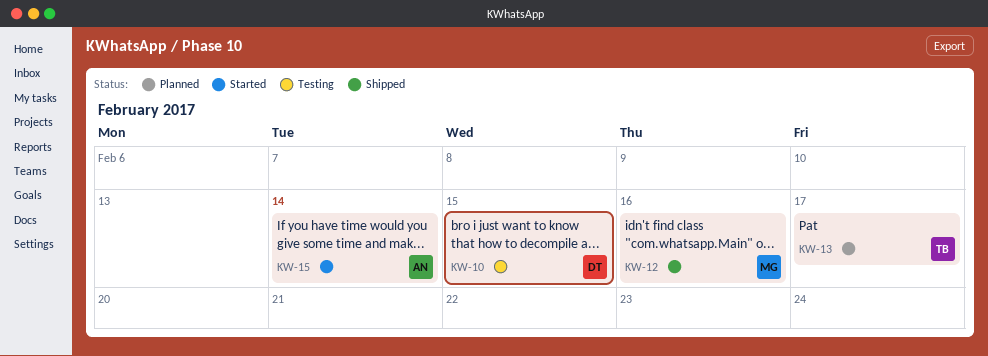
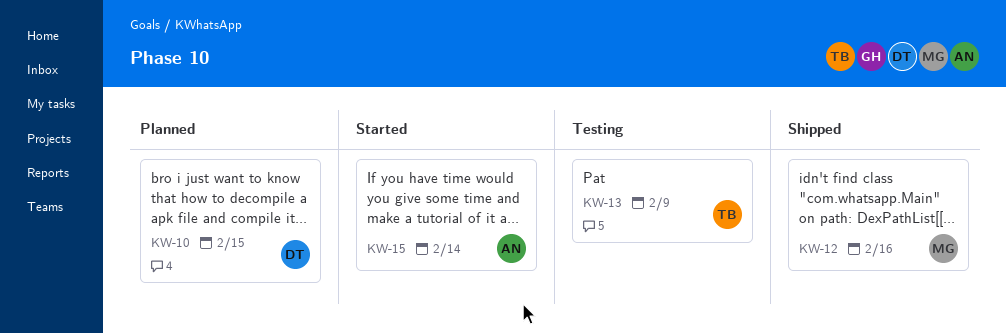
KW-10, status: Testing -> Planned
KW-13, status: Planned -> Testing
KW-13, due: Feb 17 -> Feb 9

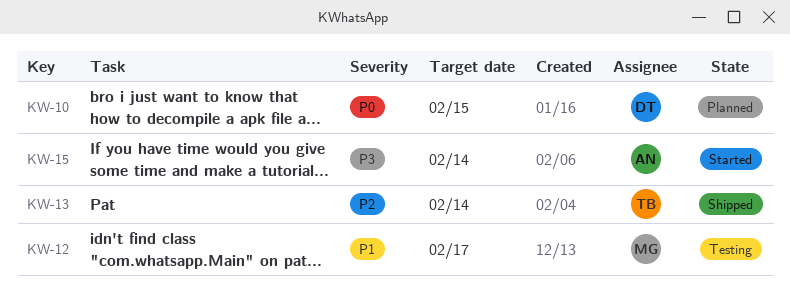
KW-12, status: Shipped -> Testing
KW-12, due: Feb 16 -> Feb 17
KW-13, status: Testing -> Shipped
KW-13, due: Feb 9 -> Feb 14

